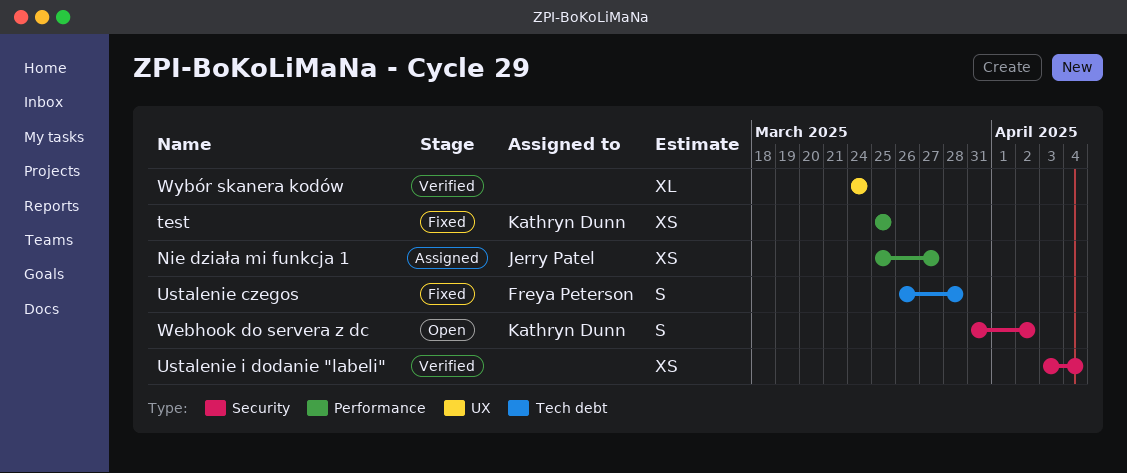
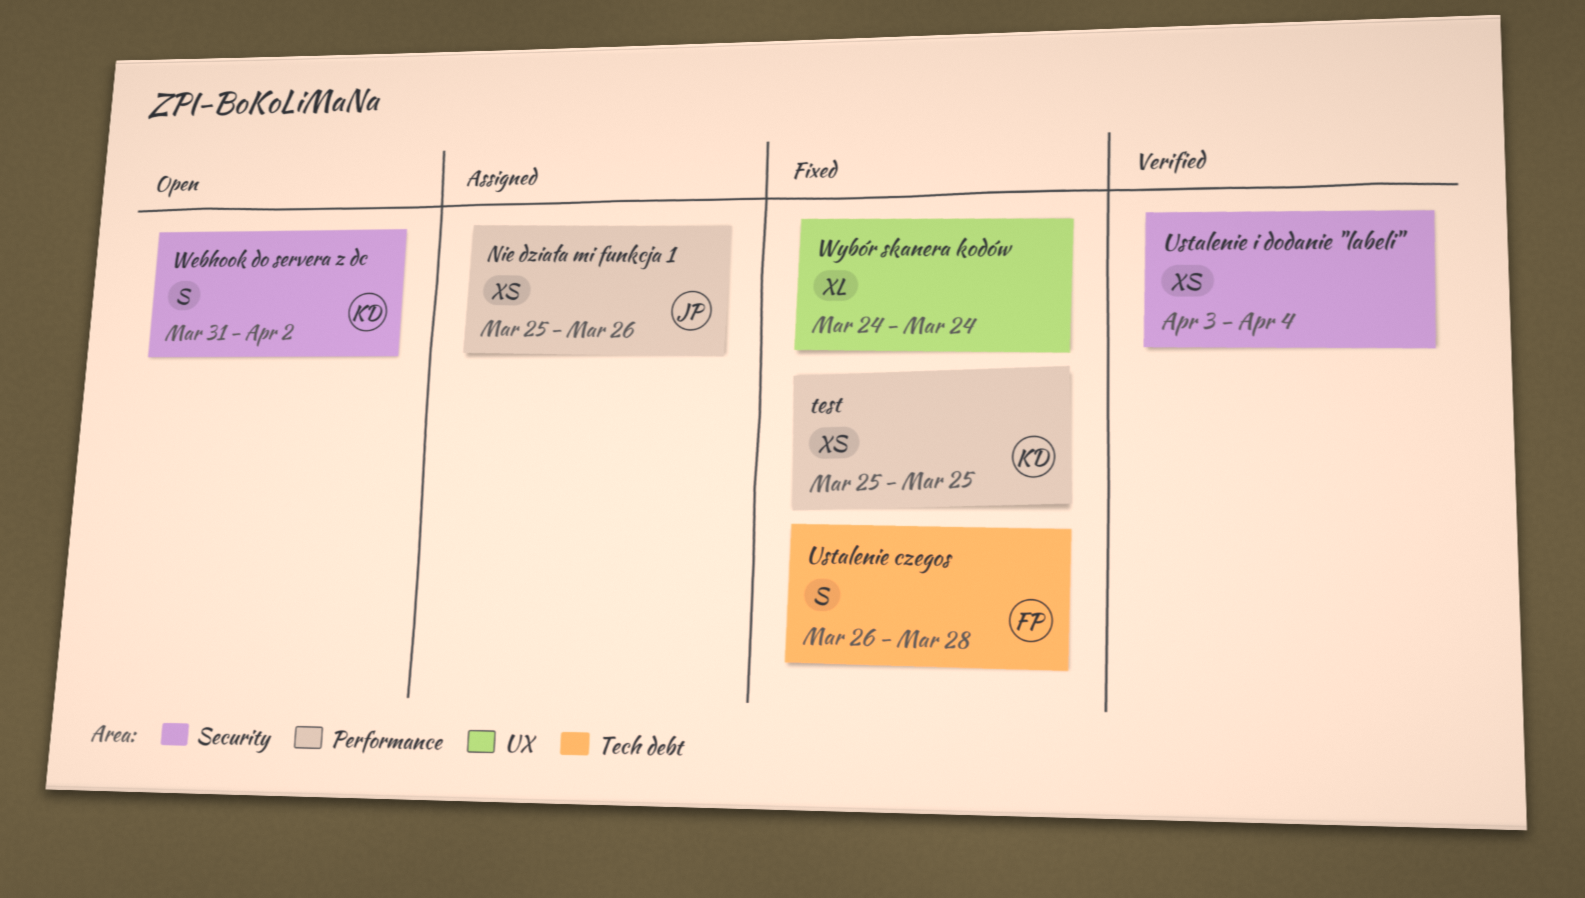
Nie działa mi funkcja 1, due: Mar 27 -> Mar 26
Wybór skanera kodów, status: Verified -> Fixed

